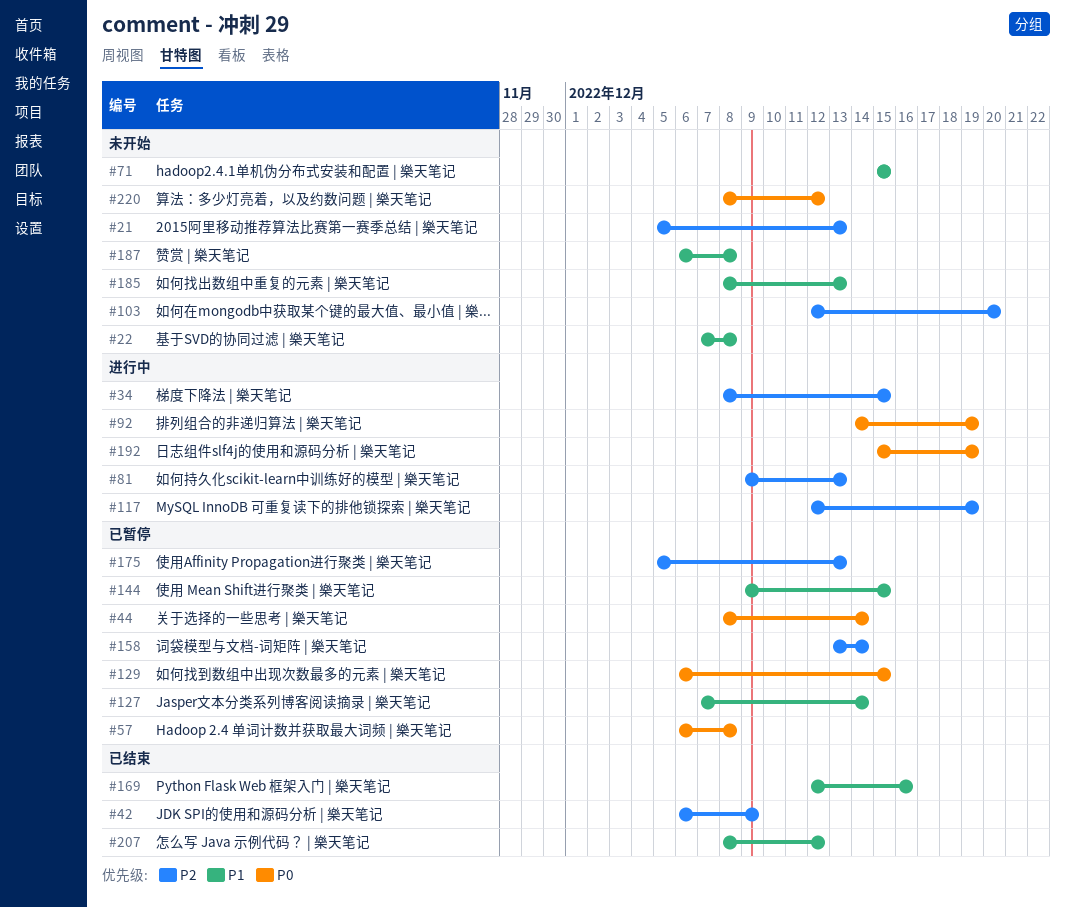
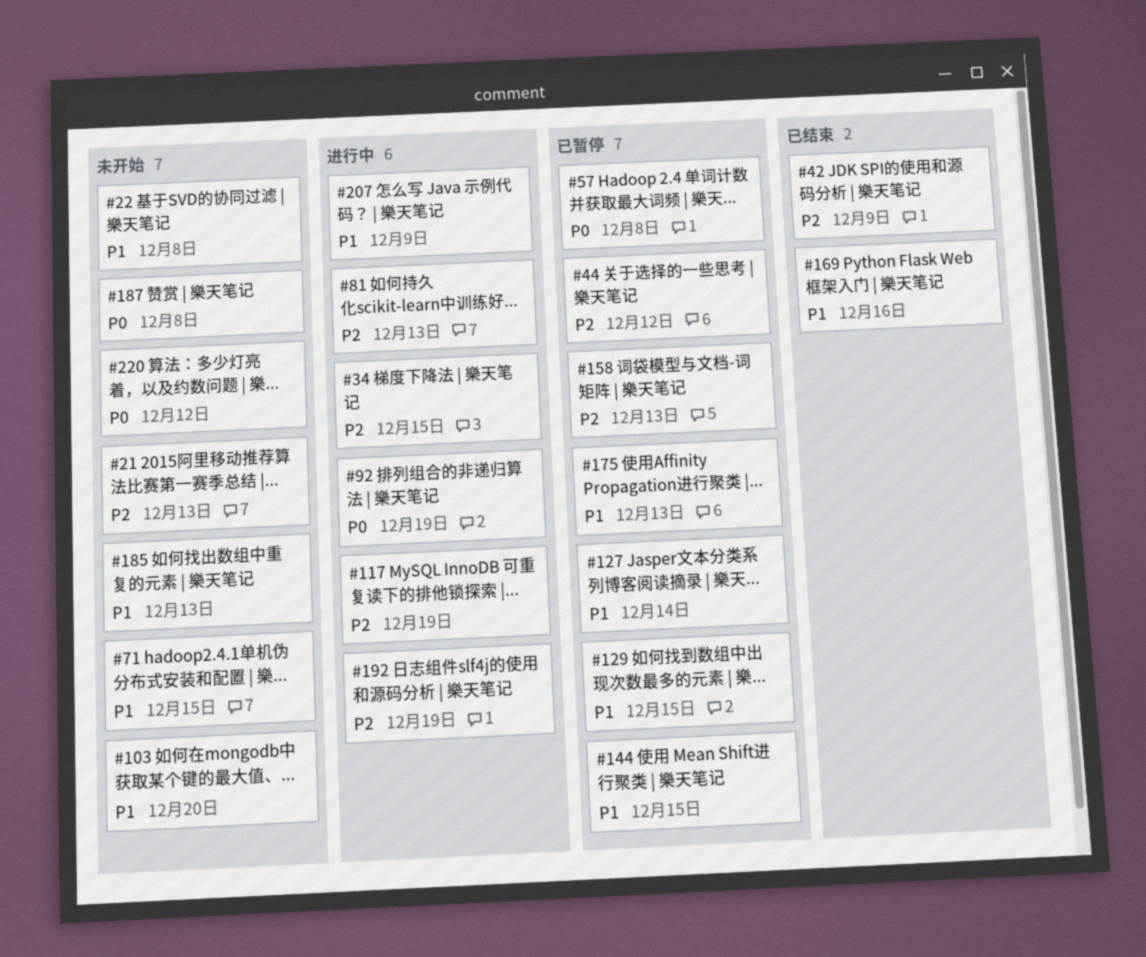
#44, priority: P0 -> P2
#44, due: Dec 14 -> Dec 12
#103, priority: P2 -> P1
#129, priority: P0 -> P1
#158, due: Dec 14 -> Dec 13
#175, priority: P2 -> P1
#187, priority: P1 -> P0
#192, priority: P0 -> P2
#207, status: 已结束 -> 进行中
#207, due: Dec 12 -> Dec 9

